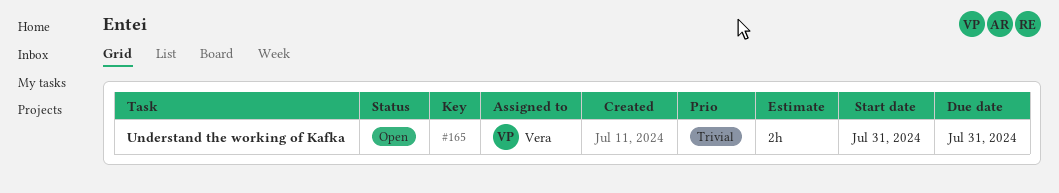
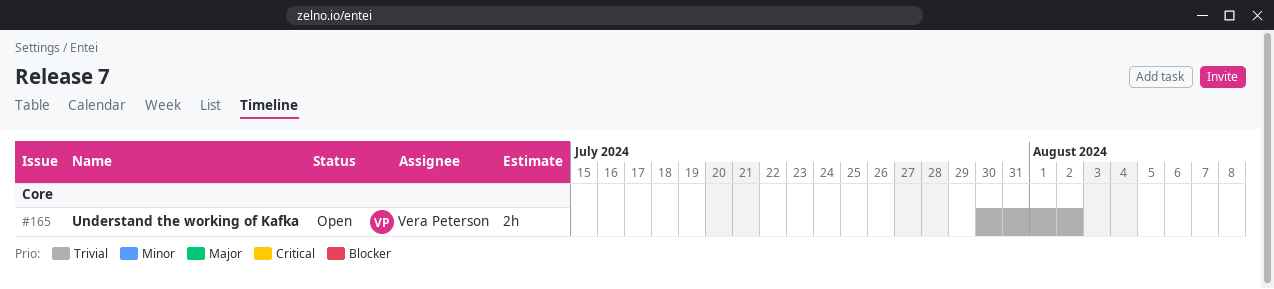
#165, start: Jul 31 -> Jul 30
#165, due: Jul 31 -> Aug 2

